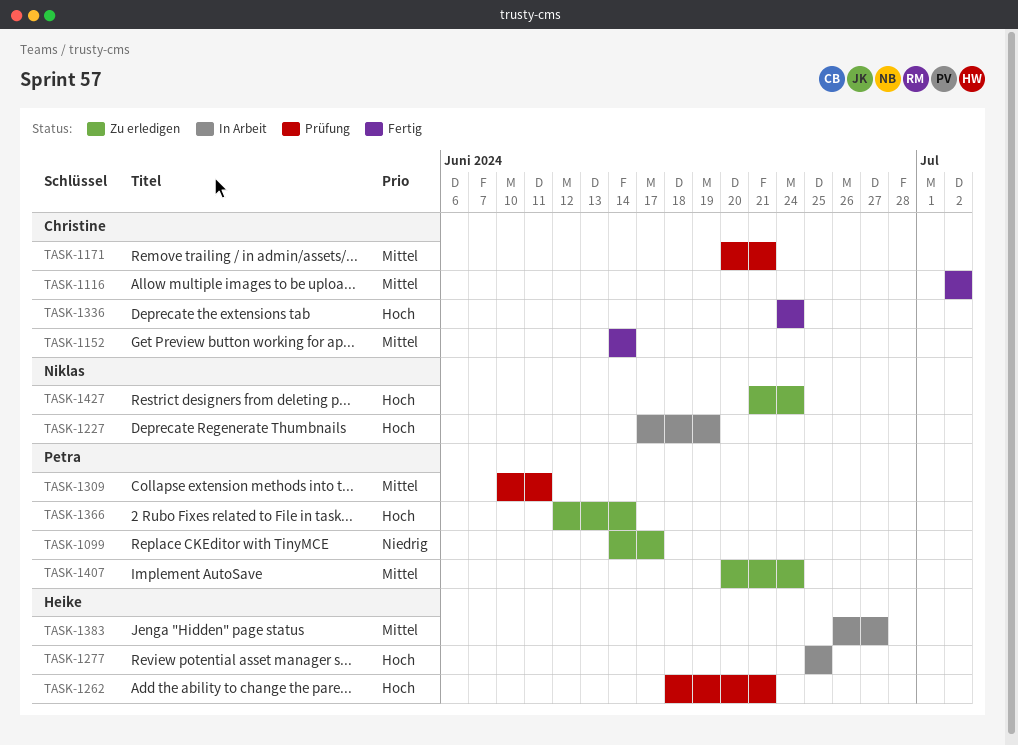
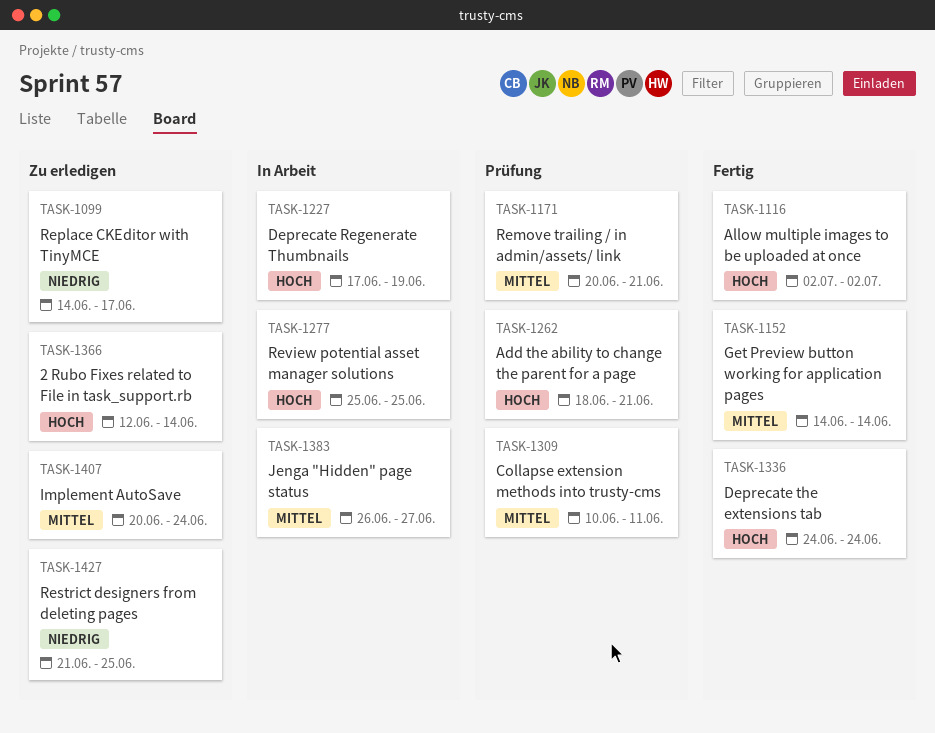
TASK-1116, priority: Mittel -> Hoch
TASK-1427, priority: Hoch -> Niedrig
TASK-1427, due: Jun 24 -> Jun 25

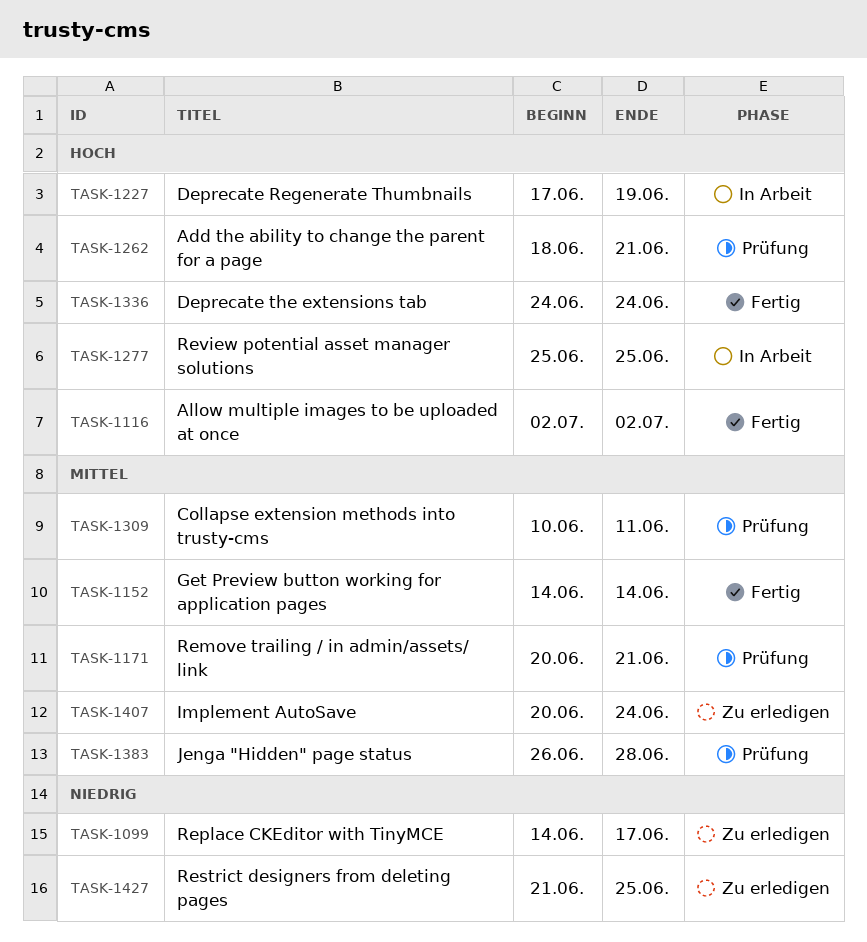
TASK-1366: present -> none
TASK-1383, status: In Arbeit -> Prüfung
TASK-1383, due: Jun 27 -> Jun 28

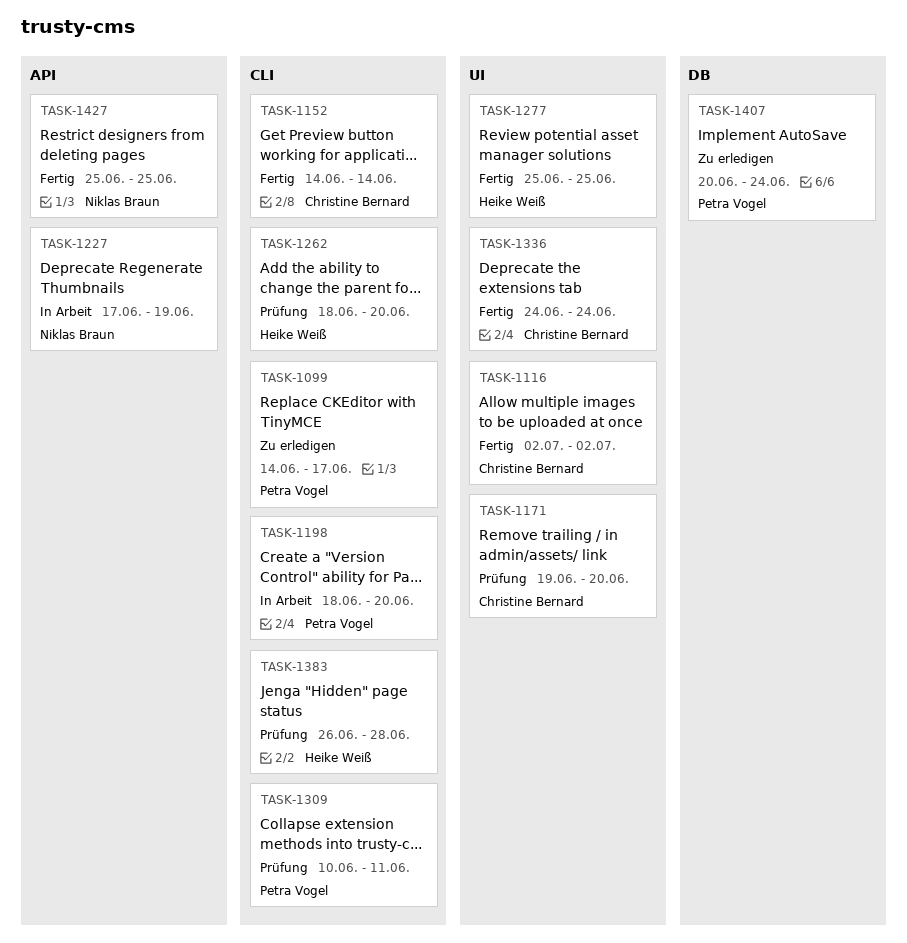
TASK-1171, start: Jun 20 -> Jun 19
TASK-1171, due: Jun 21 -> Jun 20
TASK-1198: none -> present
TASK-1262, due: Jun 21 -> Jun 20
TASK-1277, status: In Arbeit -> Fertig
TASK-1427, status: Zu erledigen -> Fertig
TASK-1427, start: Jun 21 -> Jun 25

